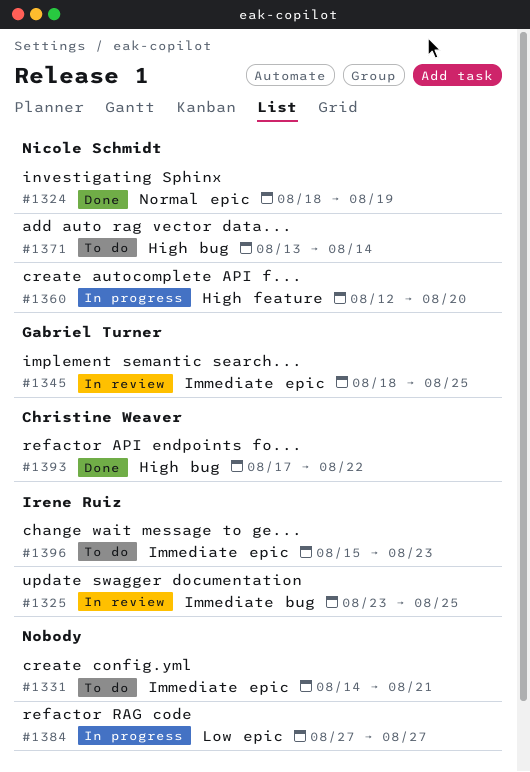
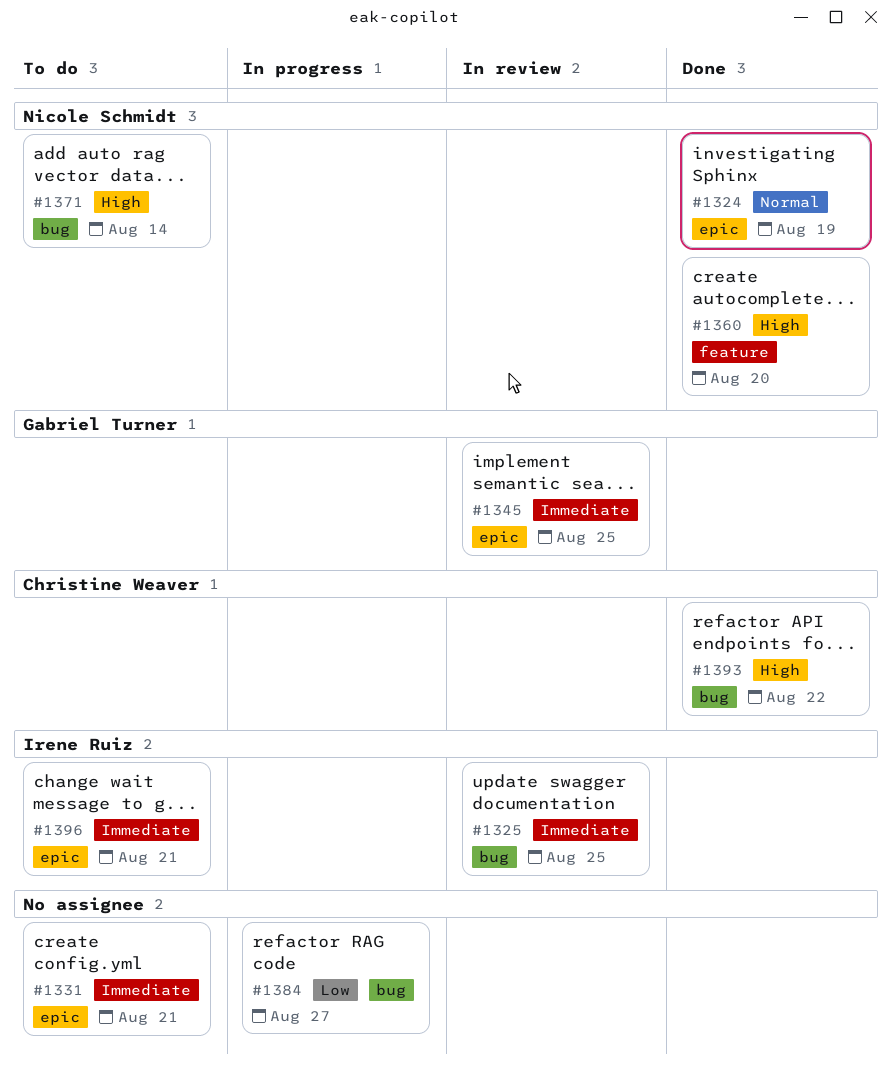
#1360, status: In progress -> Done
#1384, label: epic -> bug
#1396, due: Aug 23 -> Aug 21

